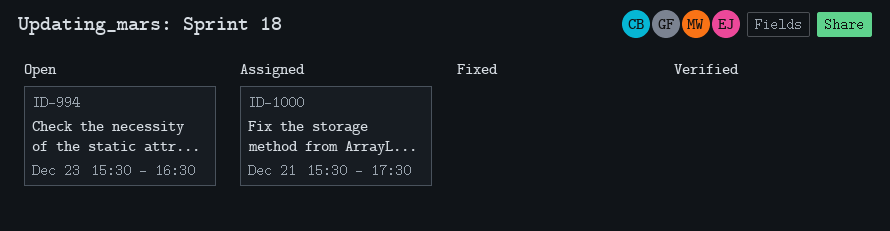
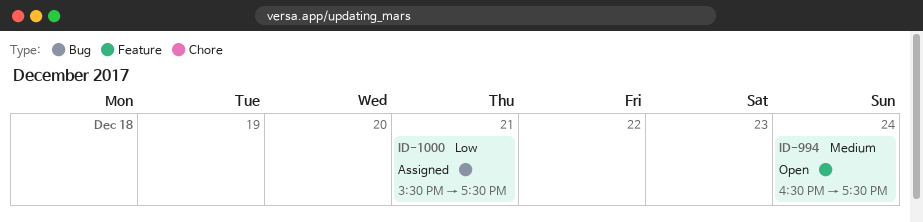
ID-994, day: Dec 23 -> Dec 24
ID-994, begins: 15:30 -> 16:30
ID-994, ends: 16:30 -> 17:30

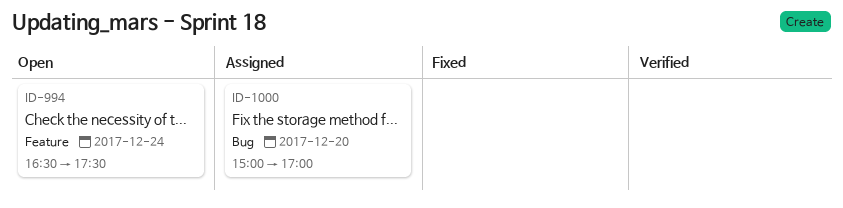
ID-1000, day: Dec 21 -> Dec 20
ID-1000, begins: 15:30 -> 15:00
ID-1000, ends: 17:30 -> 17:00

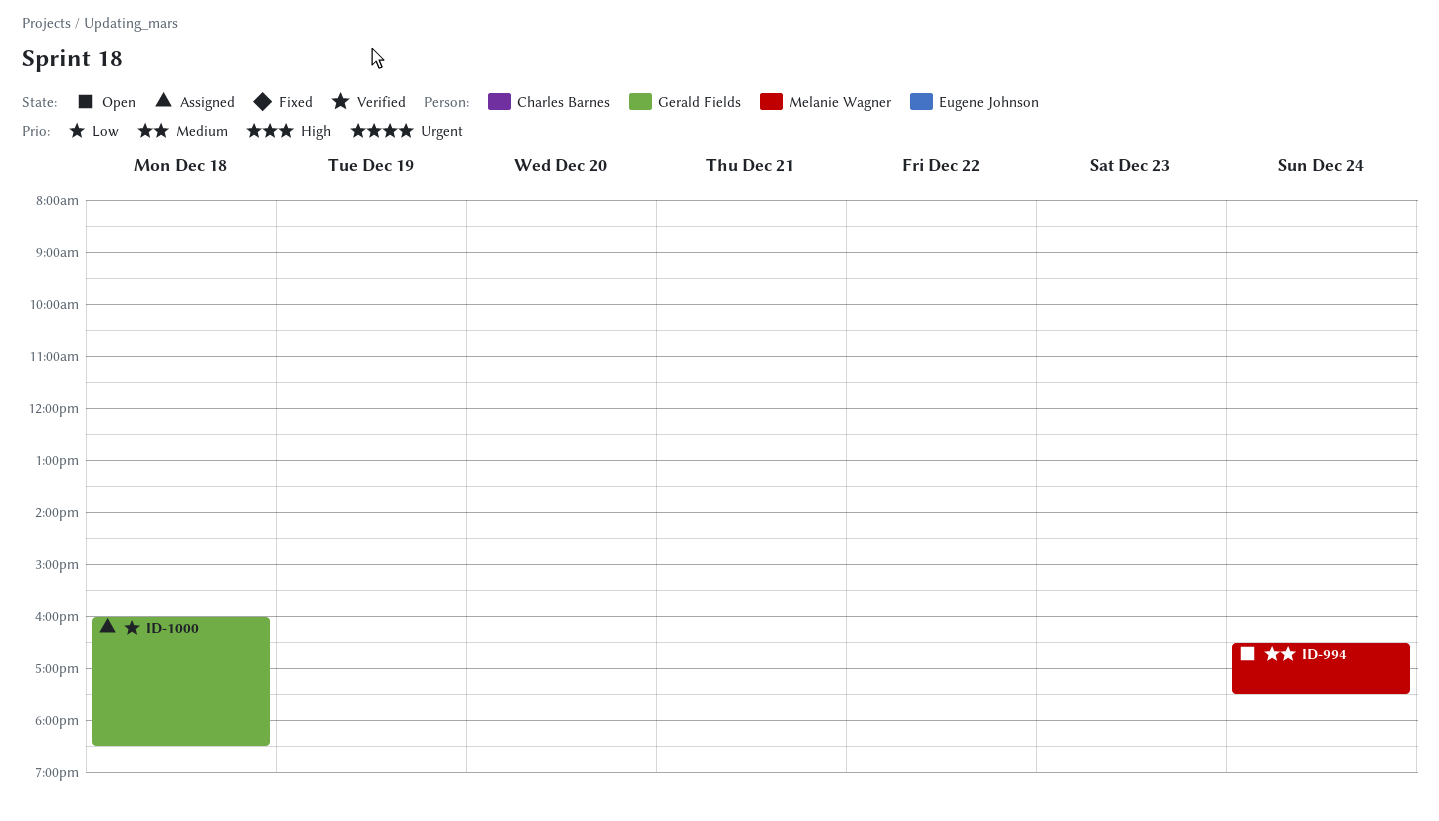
ID-1000, day: Dec 20 -> Dec 18
ID-1000, begins: 15:00 -> 16:00
ID-1000, ends: 17:00 -> 18:30

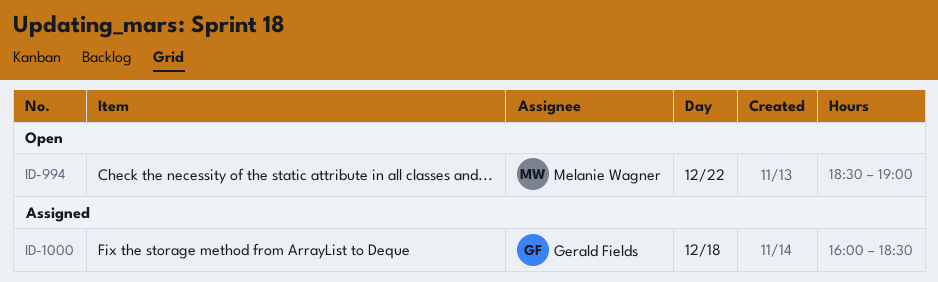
ID-994, day: Dec 24 -> Dec 22
ID-994, begins: 16:30 -> 18:30
ID-994, ends: 17:30 -> 19:00

